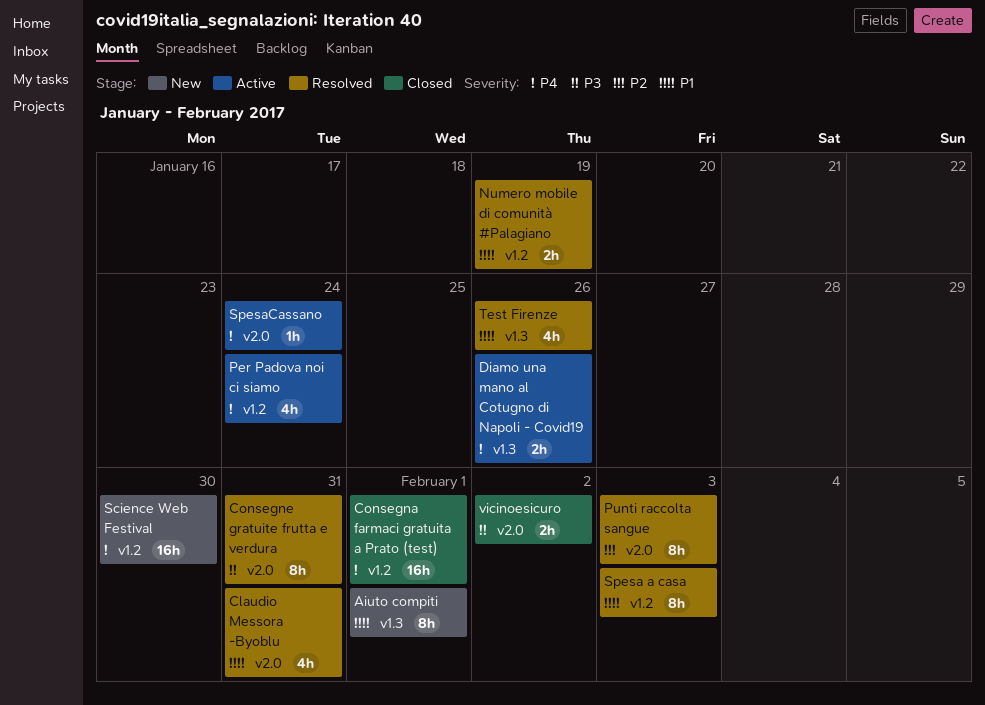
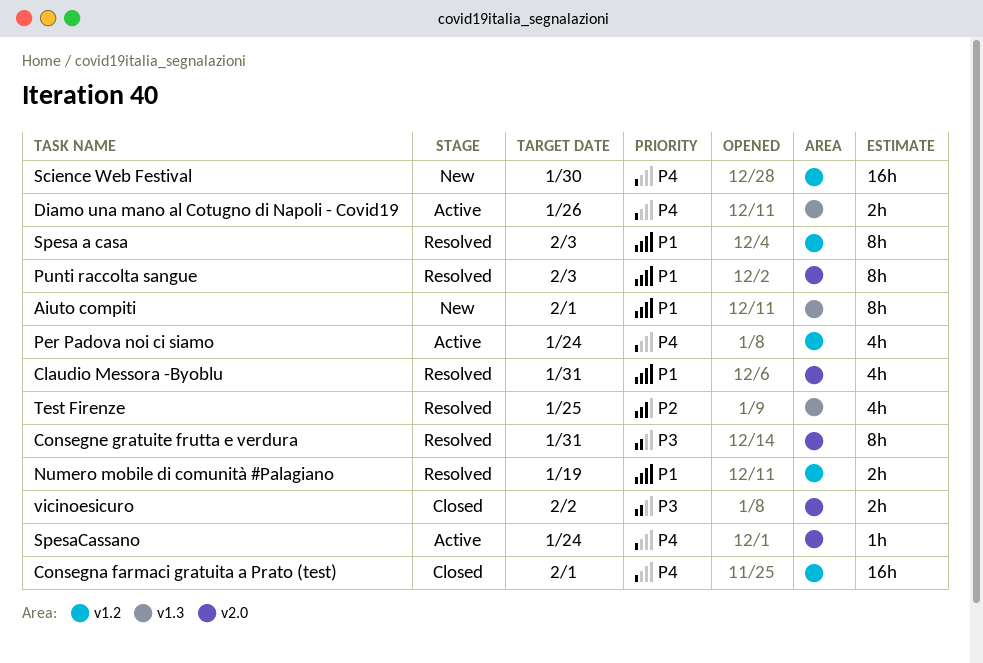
Punti raccolta sangue, priority: P2 -> P1
Test Firenze, priority: P1 -> P2
Test Firenze, due: Jan 26 -> Jan 25

